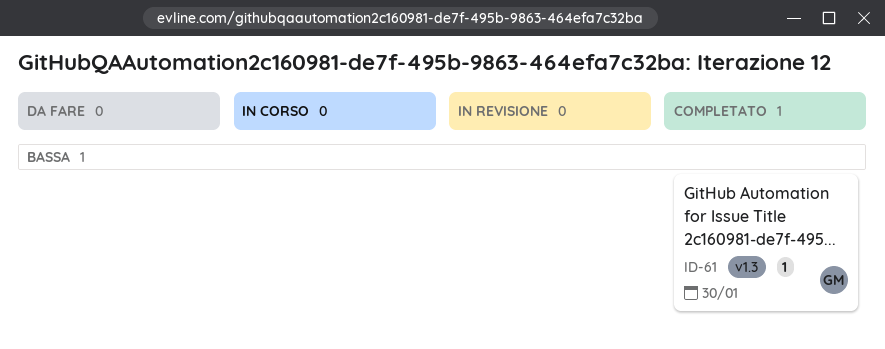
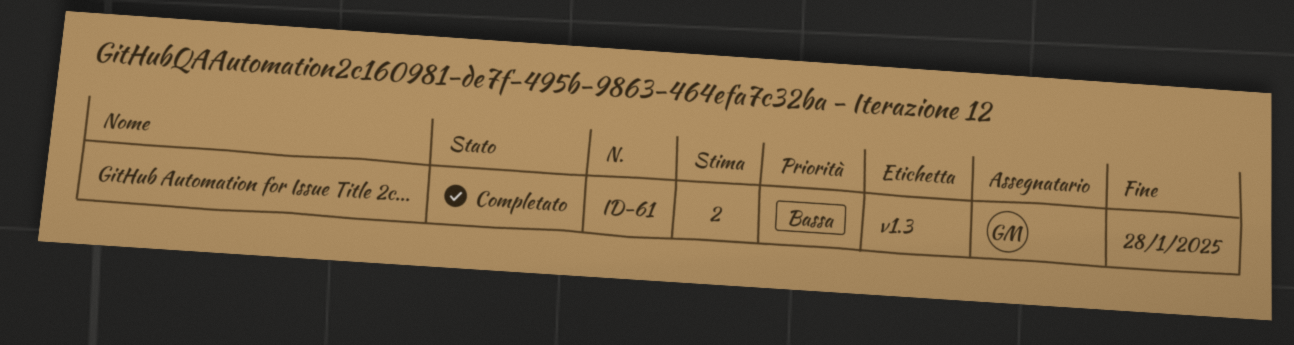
ID-61, estimate: 1 -> 2
ID-61, due: Jan 30 -> Jan 28

